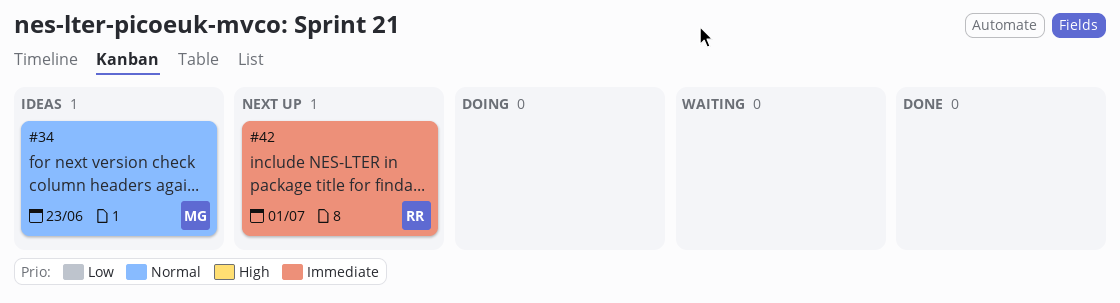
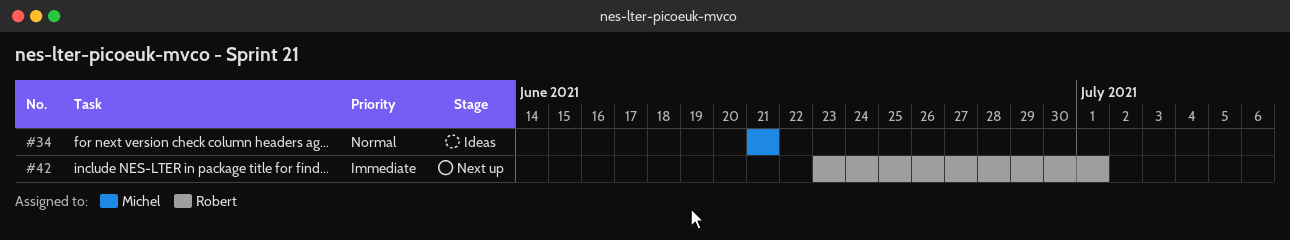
#34, due: Jun 23 -> Jun 21

